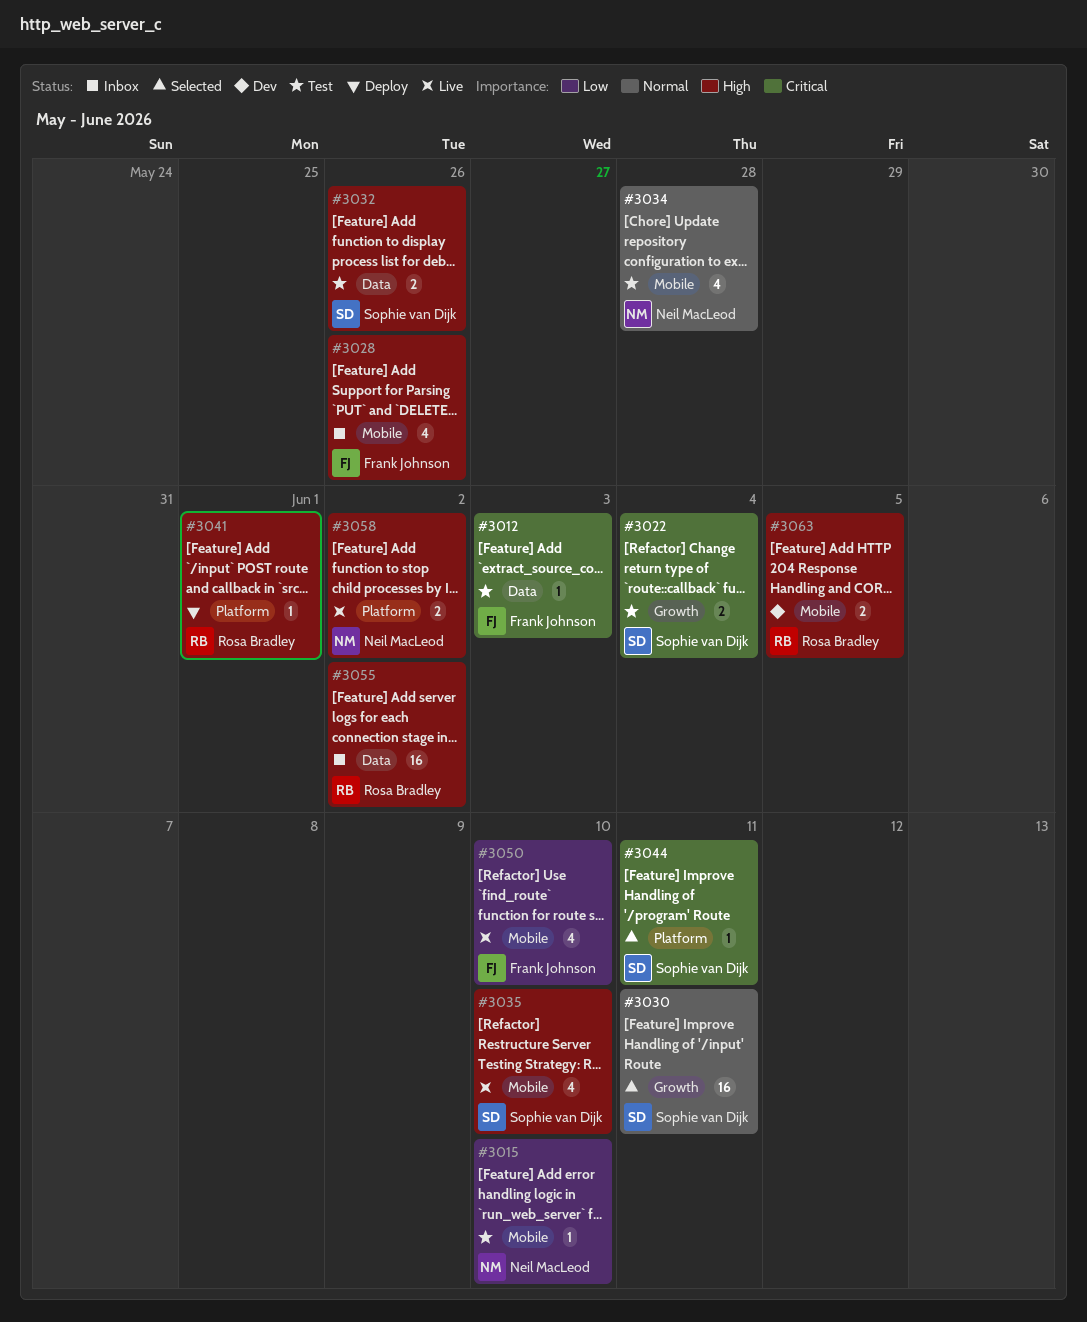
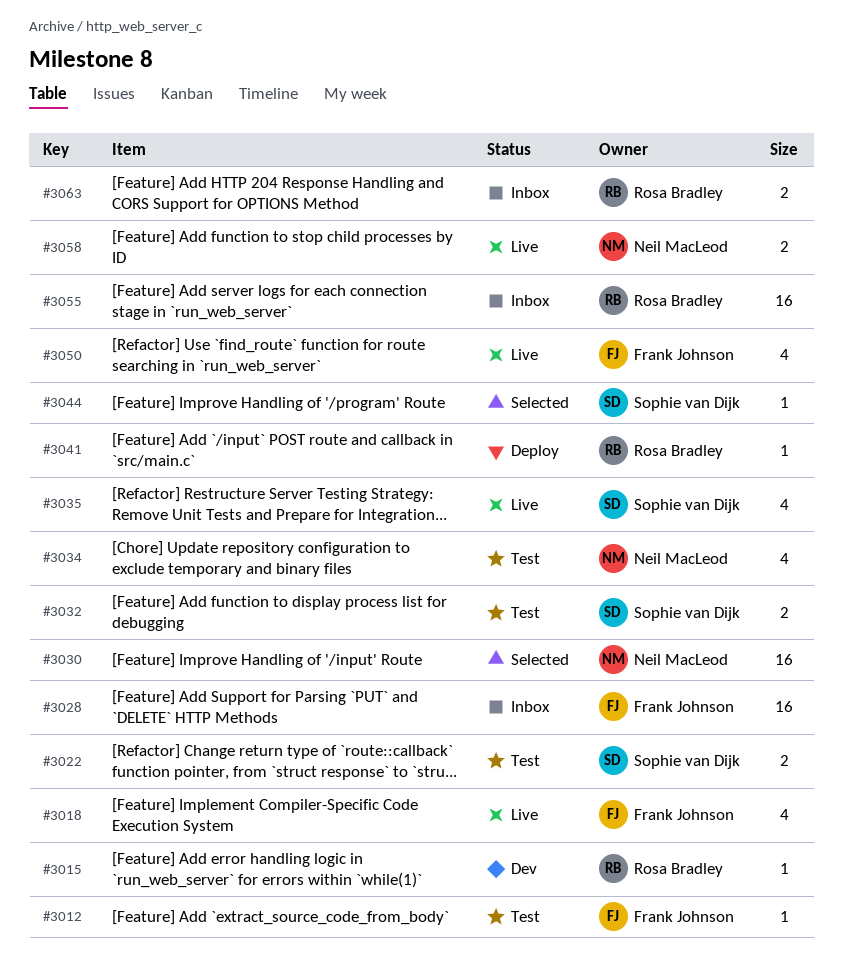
#3015, status: Test -> Dev
#3015, owner: Neil MacLeod -> Rosa Bradley
#3018: none -> present
#3028, estimate: 4 -> 16
#3030, owner: Sophie van Dijk -> Neil MacLeod
#3063, status: Dev -> Inbox

